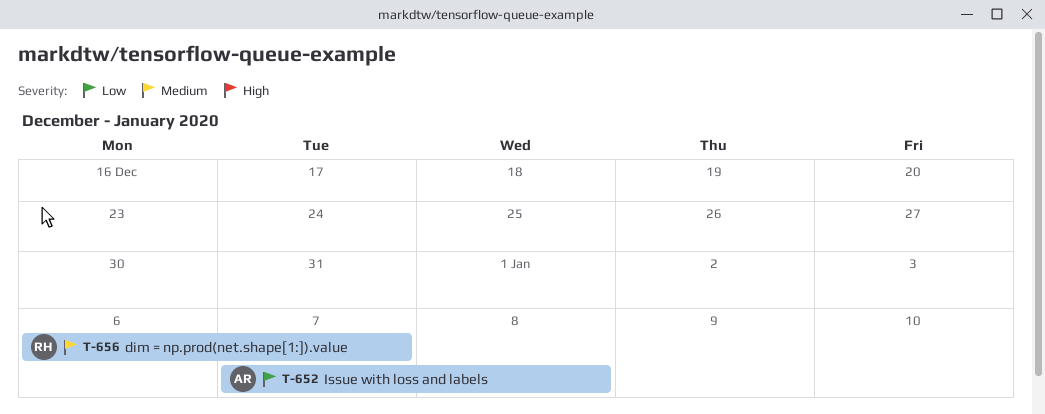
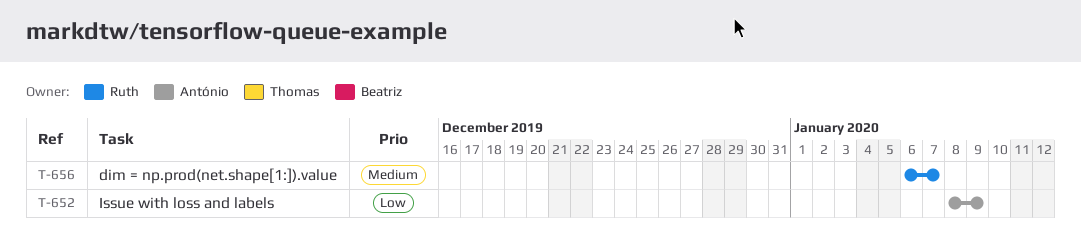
T-652, start: Jan 7 -> Jan 8
T-652, due: Jan 8 -> Jan 9

